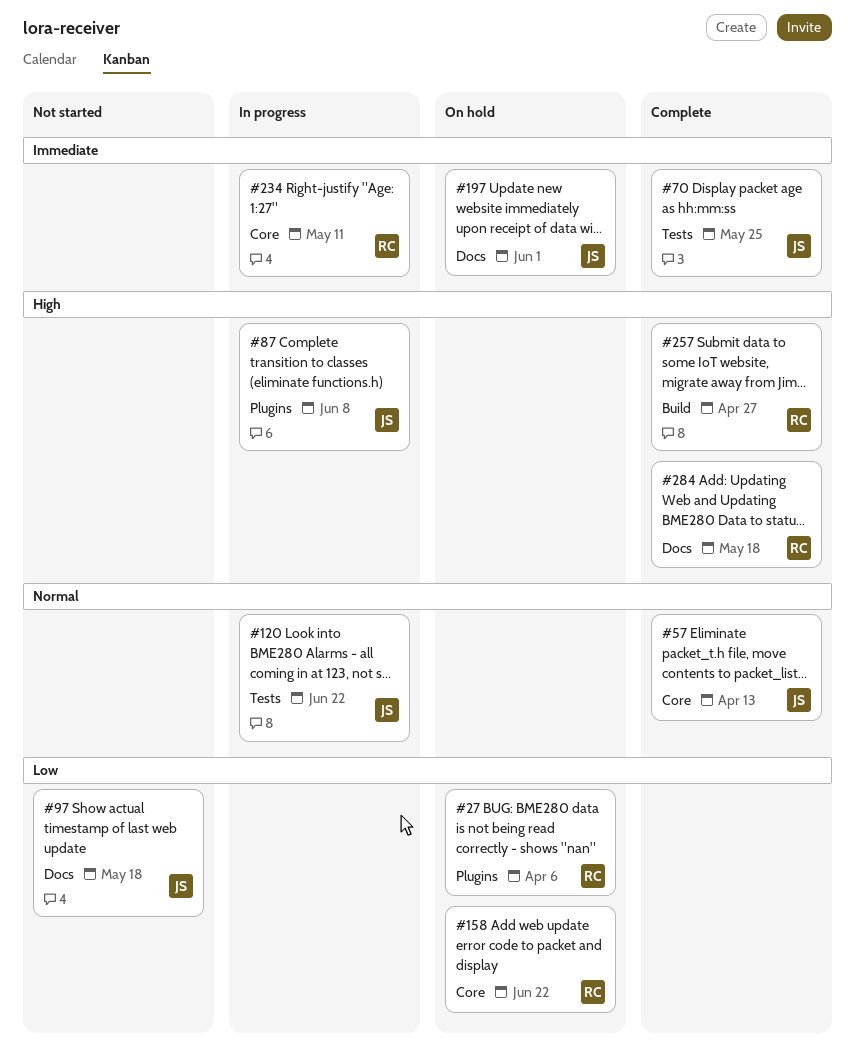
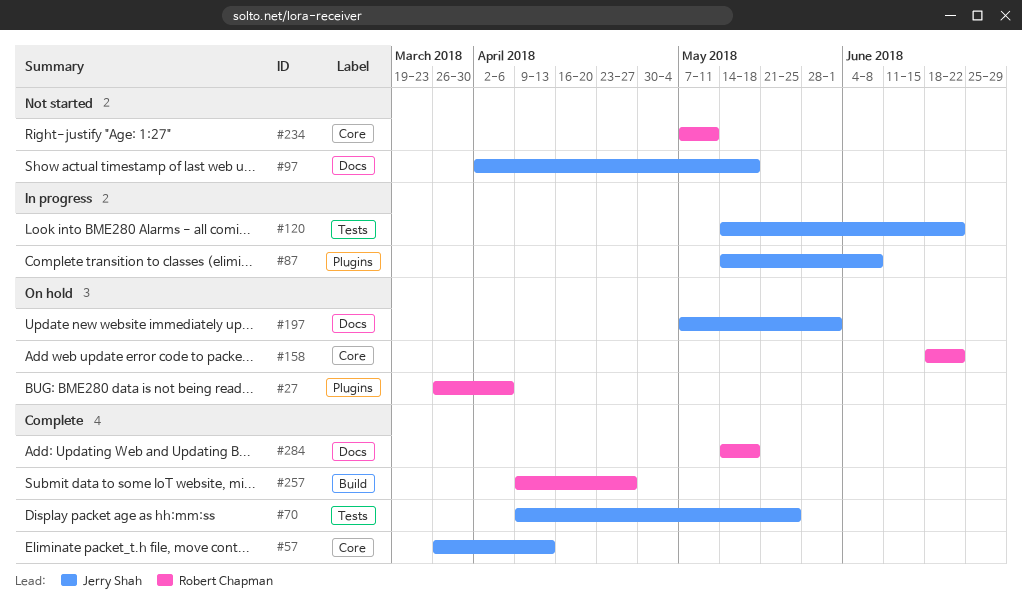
#234, status: In progress -> Not started

